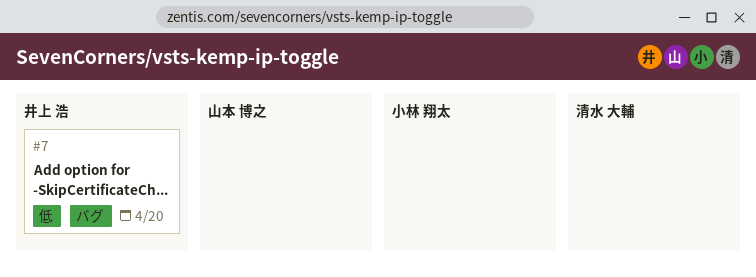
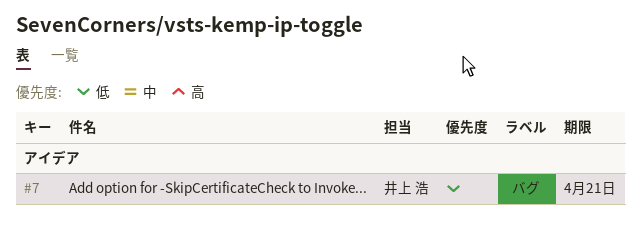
#7, due: Apr 20 -> Apr 21

